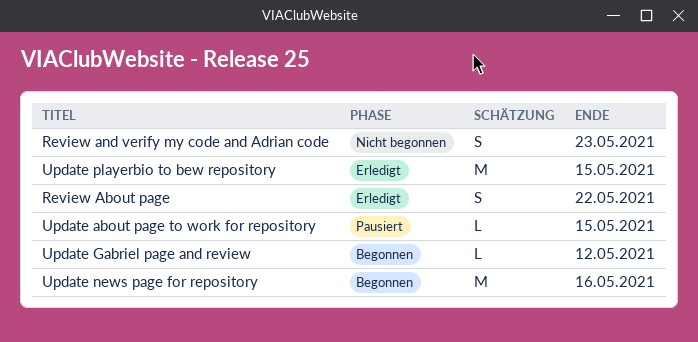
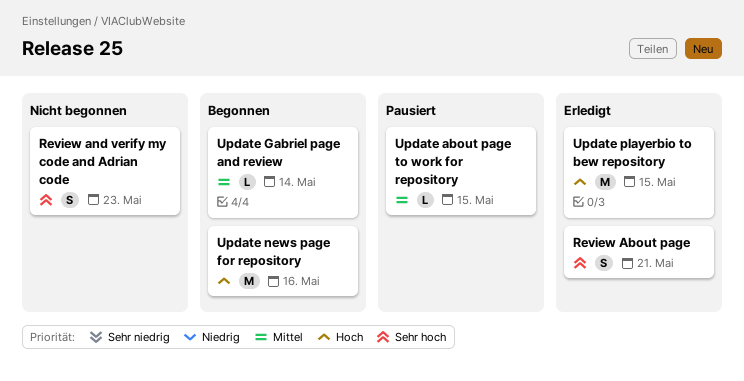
Review About page, due: May 22 -> May 21
Update Gabriel page and review, due: May 12 -> May 14

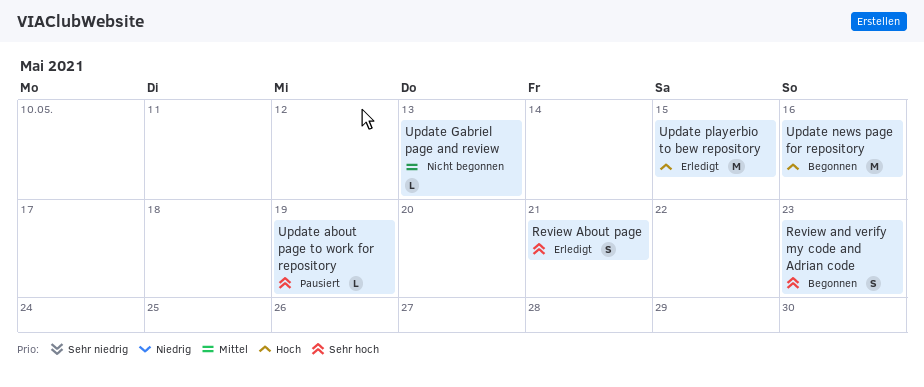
Review and verify my code and Adrian code, status: Nicht begonnen -> Begonnen
Update about page to work for repository, priority: Mittel -> Sehr hoch
Update about page to work for repository, due: May 15 -> May 19
Update Gabriel page and review, status: Begonnen -> Nicht begonnen
Update Gabriel page and review, due: May 14 -> May 13

